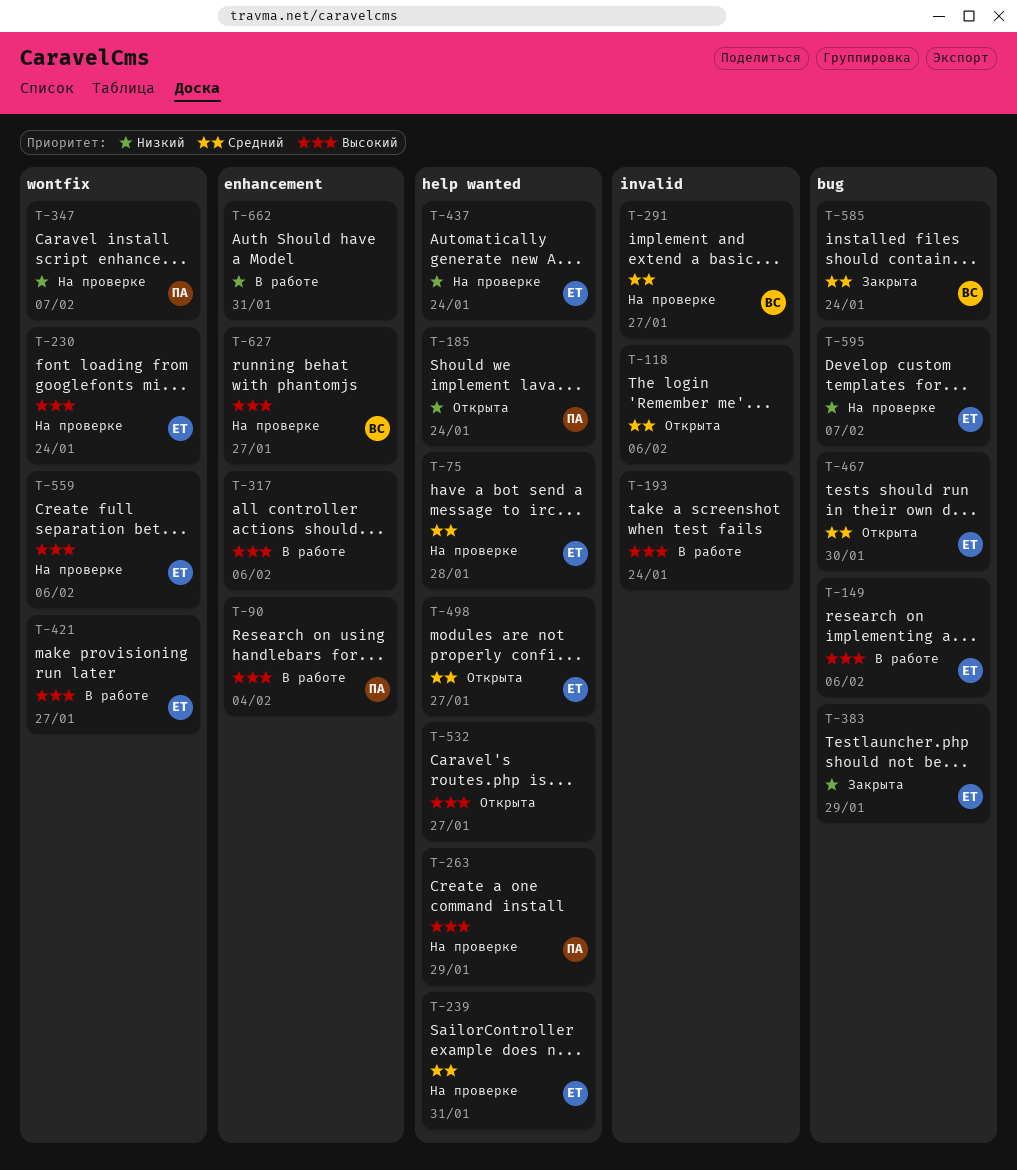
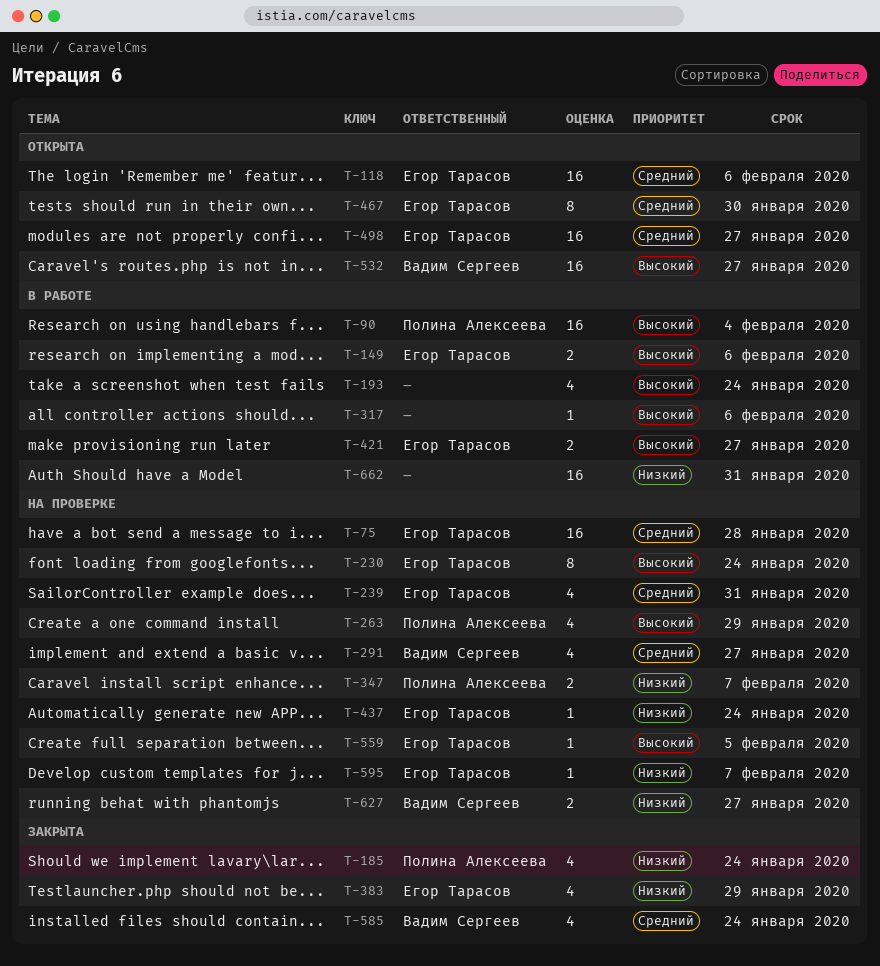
T-118, owner: none -> Егор Тарасов
T-185, status: Открыта -> Закрыта
T-532, owner: none -> Вадим Сергеев
T-559, due: Feb 6 -> Feb 5
T-627, priority: Высокий -> Низкий

